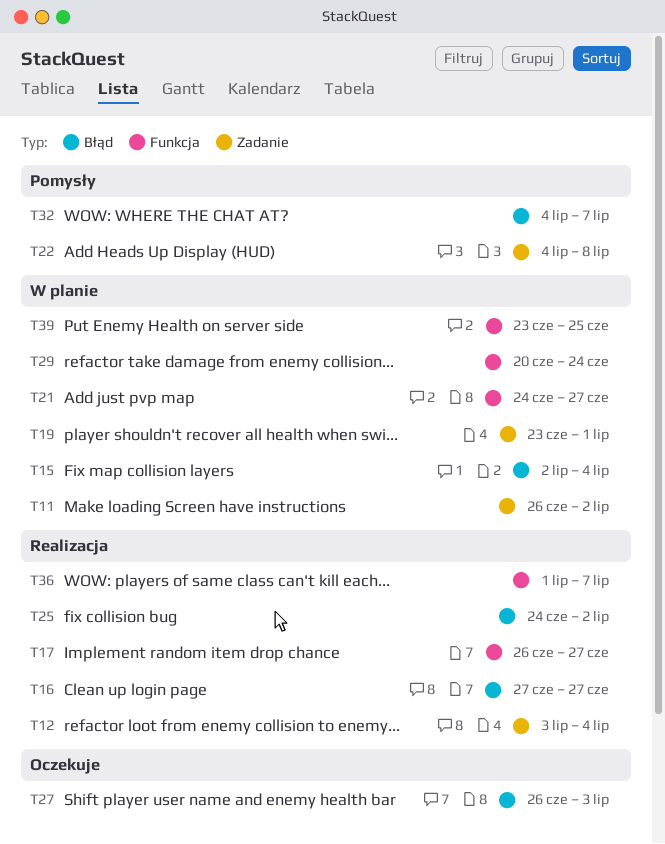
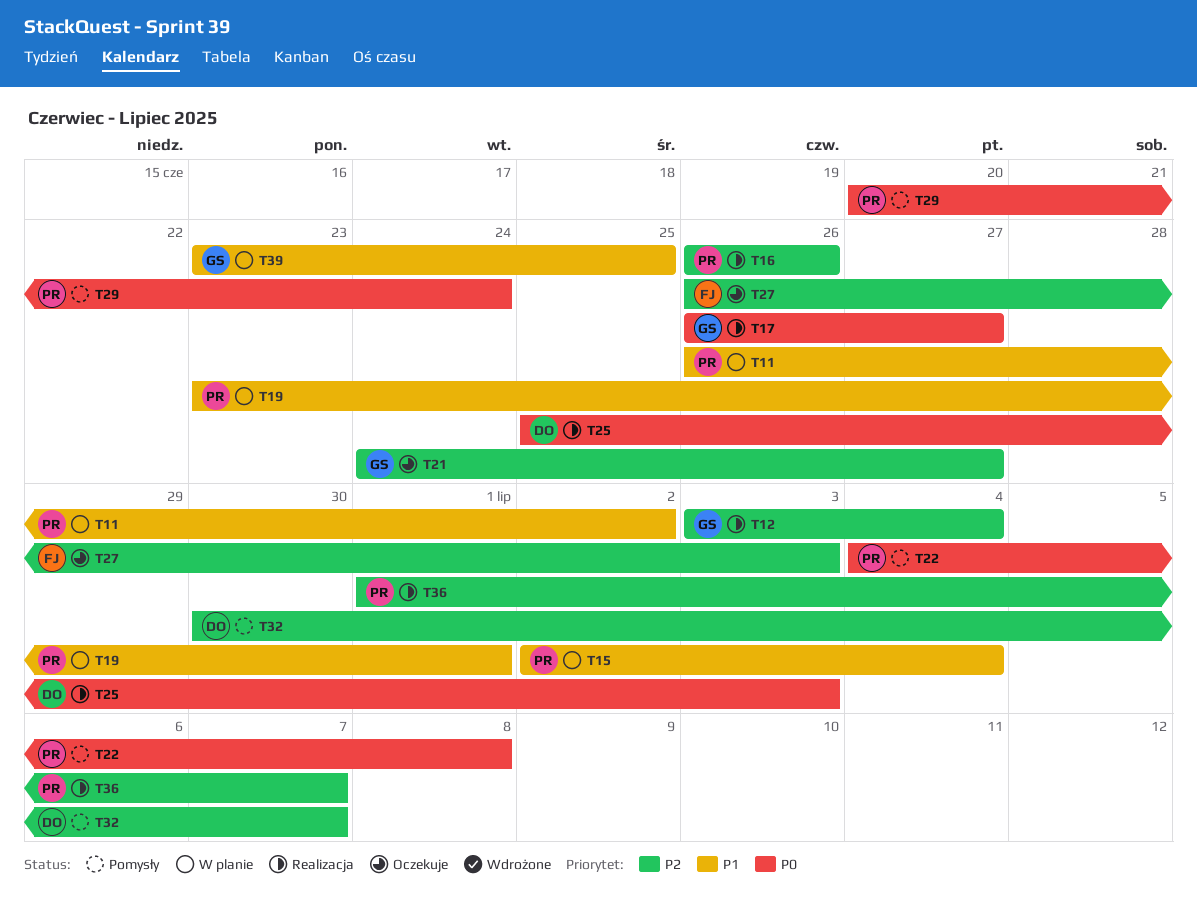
T16, start: Jun 27 -> Jun 26
T16, due: Jun 27 -> Jun 26
T21, status: W planie -> Oczekuje
T25, start: Jun 24 -> Jun 25
T25, due: Jul 2 -> Jul 3
T29, status: W planie -> Pomysły
T32, start: Jul 4 -> Jun 30

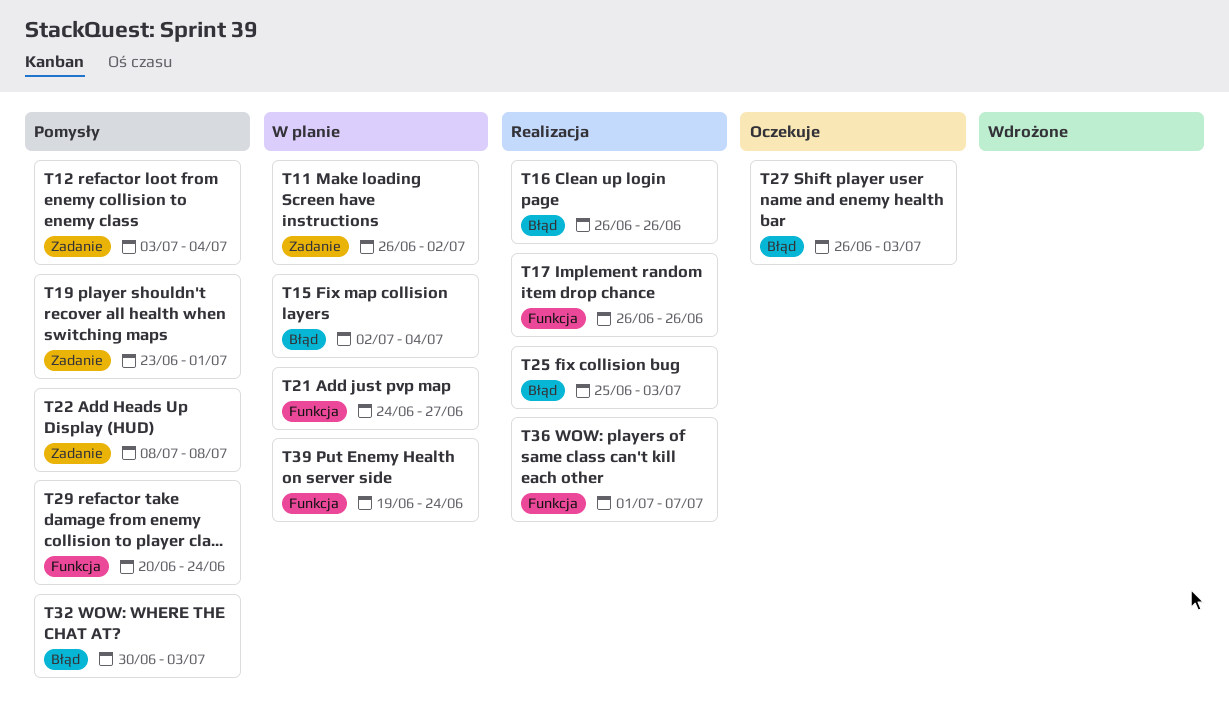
T12, status: Realizacja -> Pomysły
T17, due: Jun 27 -> Jun 26
T19, status: W planie -> Pomysły
T21, status: Oczekuje -> W planie
T22, start: Jul 4 -> Jul 8
T32, due: Jul 7 -> Jul 3
T39, start: Jun 23 -> Jun 19
T39, due: Jun 25 -> Jun 24

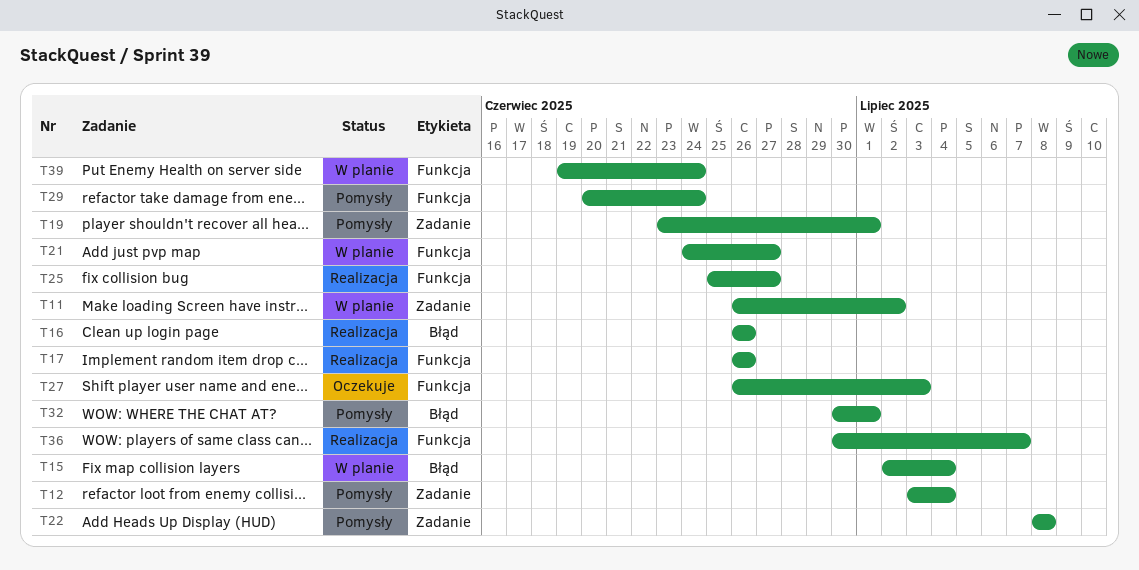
T25, label: Błąd -> Funkcja
T25, due: Jul 3 -> Jun 27
T27, label: Błąd -> Funkcja
T32, due: Jul 3 -> Jul 1
T36, start: Jul 1 -> Jun 30

